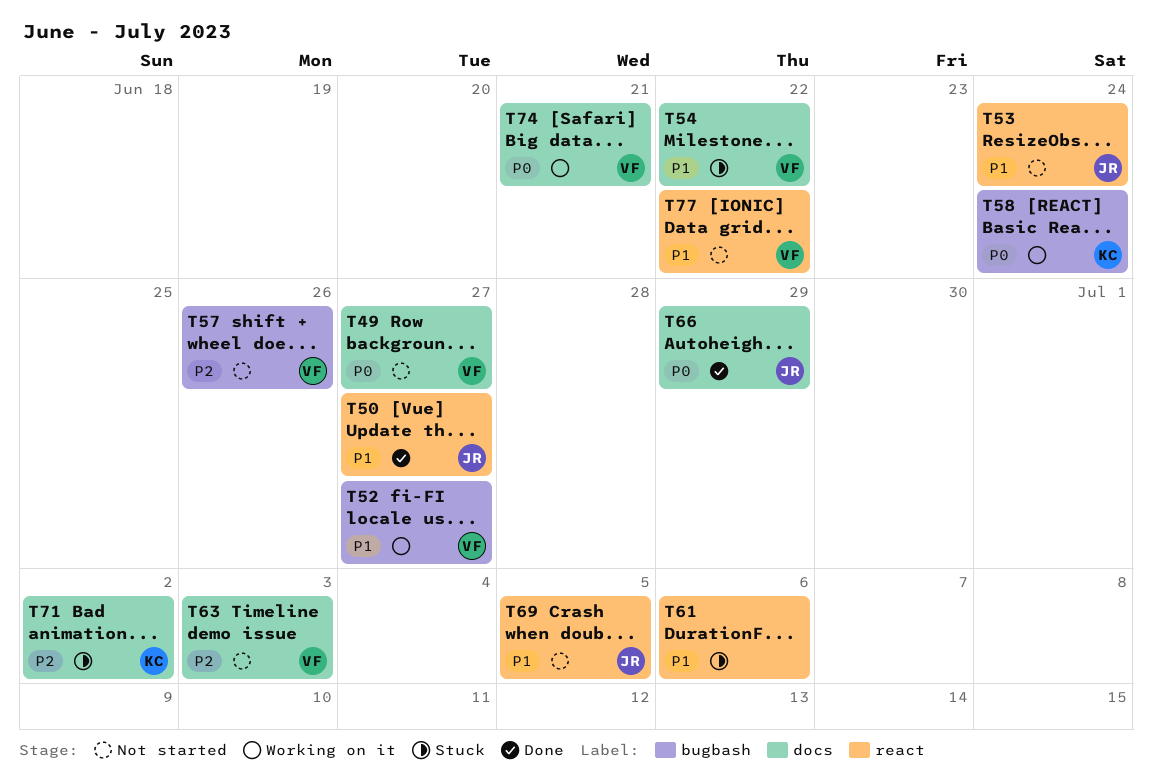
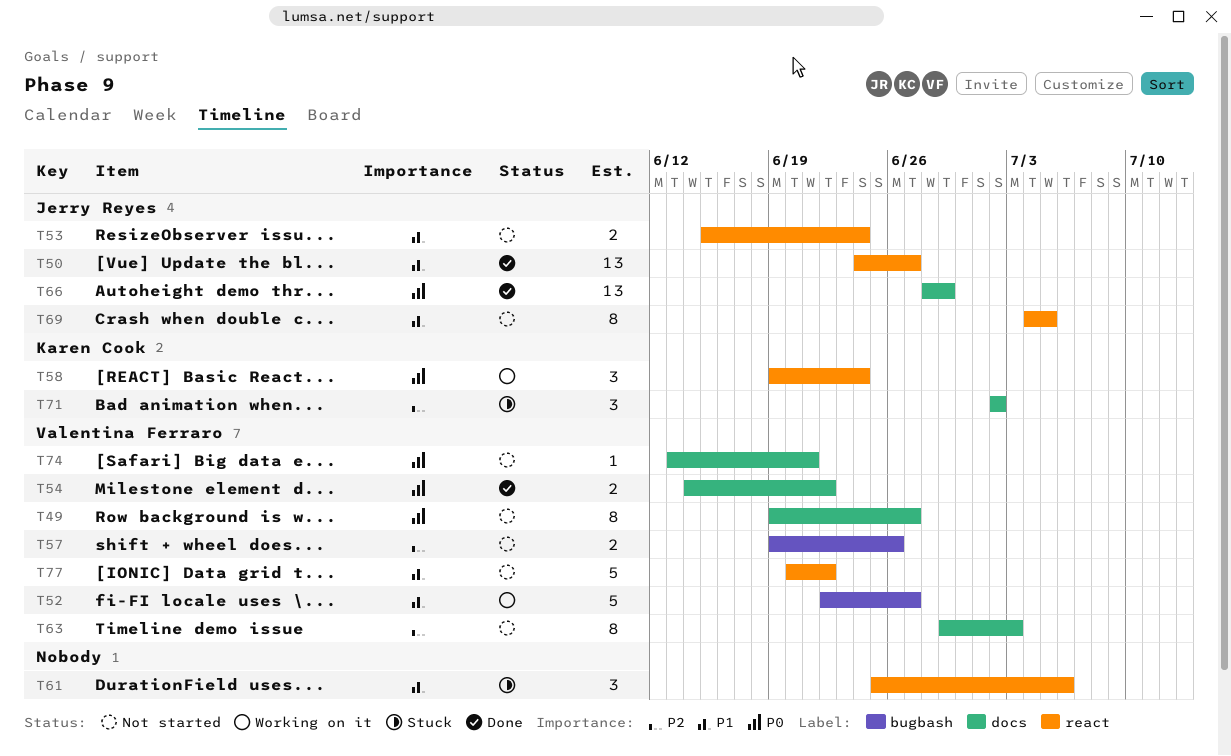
T54, status: Stuck -> Done
T54, priority: P1 -> P0
T58, label: bugbash -> react
T74, status: Working on it -> Not started

